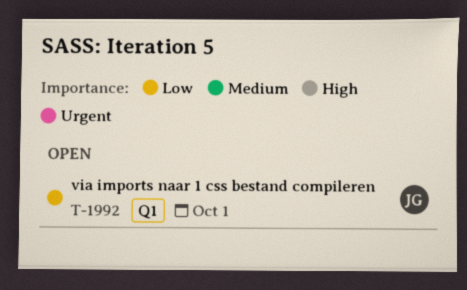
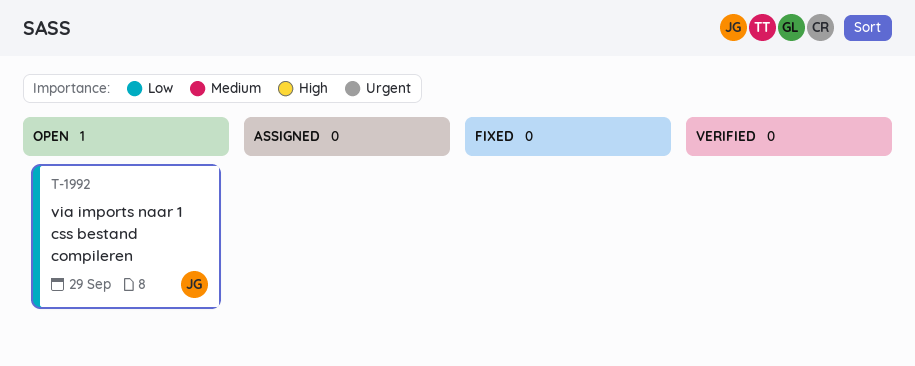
T-1992, due: Oct 1 -> Sep 29

